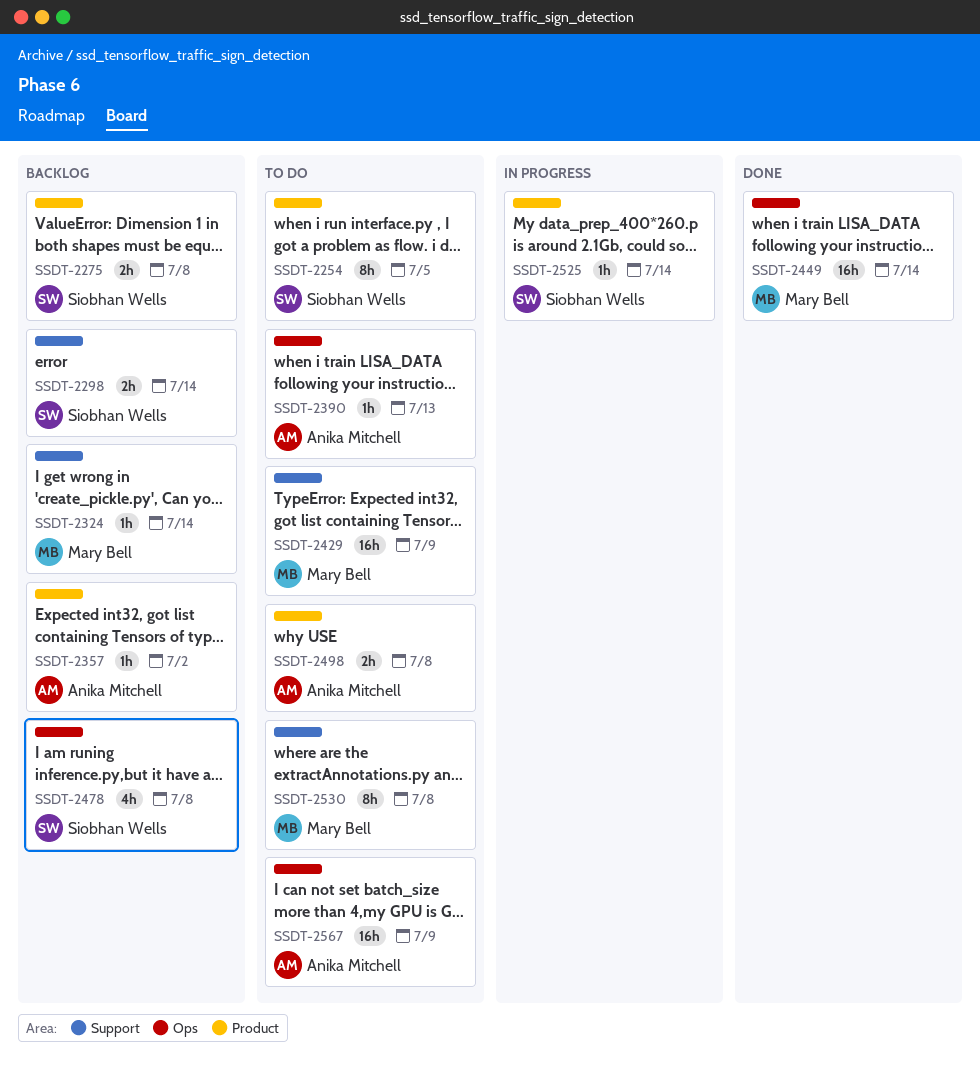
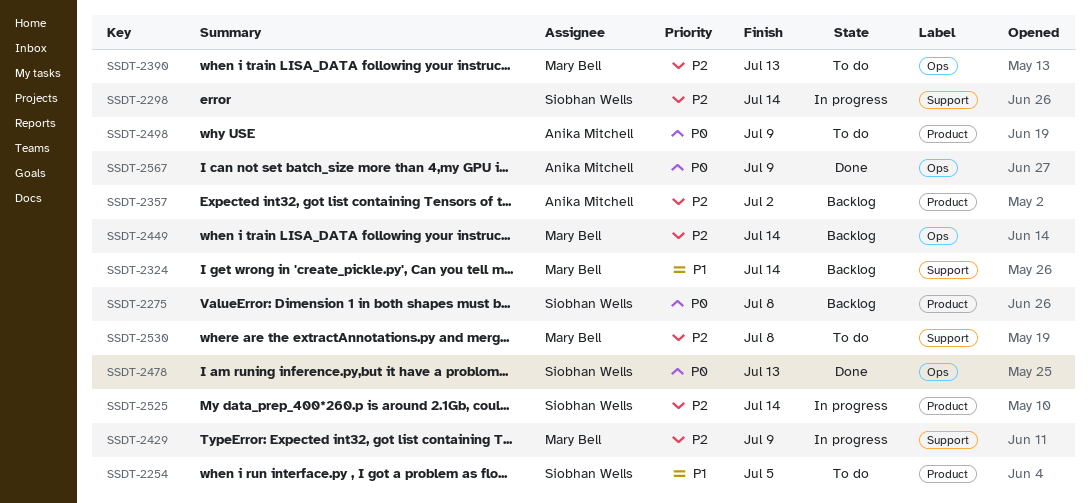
SSDT-2298, status: Backlog -> In progress
SSDT-2390, owner: Anika Mitchell -> Mary Bell
SSDT-2429, status: To do -> In progress
SSDT-2449, status: Done -> Backlog
SSDT-2478, status: Backlog -> Done
SSDT-2478, due: Jul 8 -> Jul 13
SSDT-2498, due: Jul 8 -> Jul 9
SSDT-2567, status: To do -> Done

